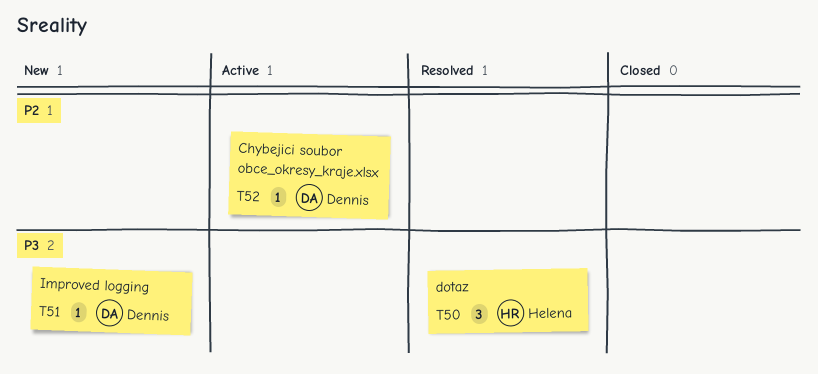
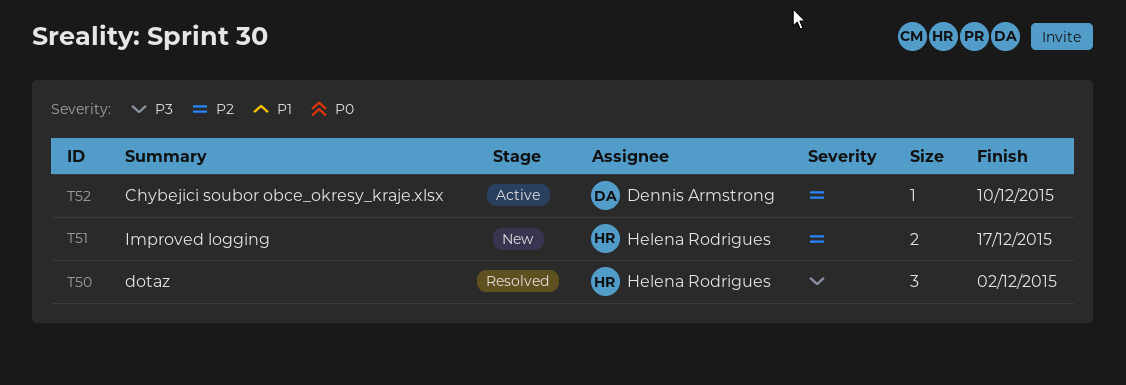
T51, owner: Dennis Armstrong -> Helena Rodrigues
T51, priority: P3 -> P2
T51, estimate: 1 -> 2

